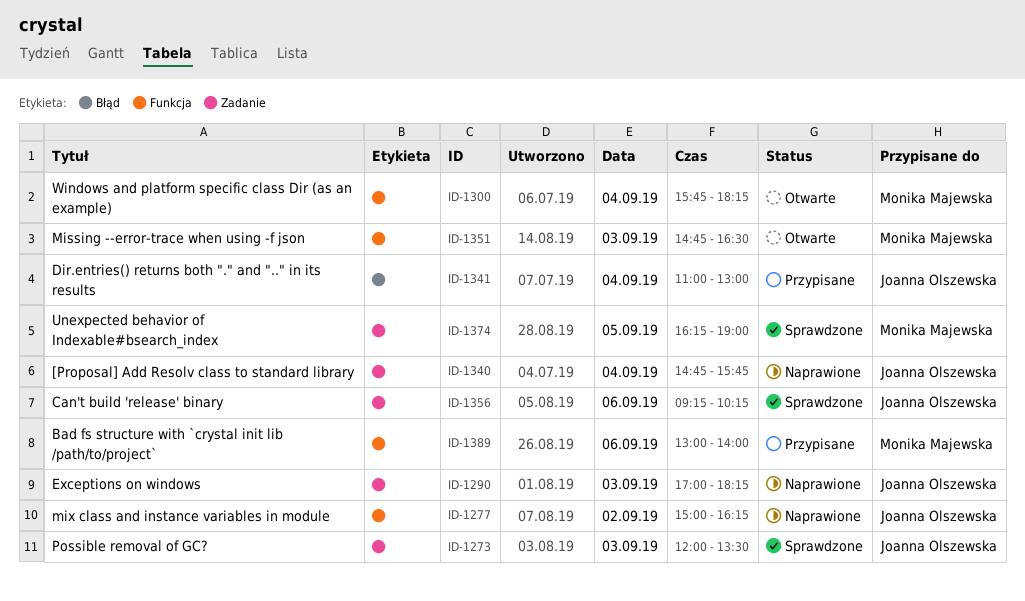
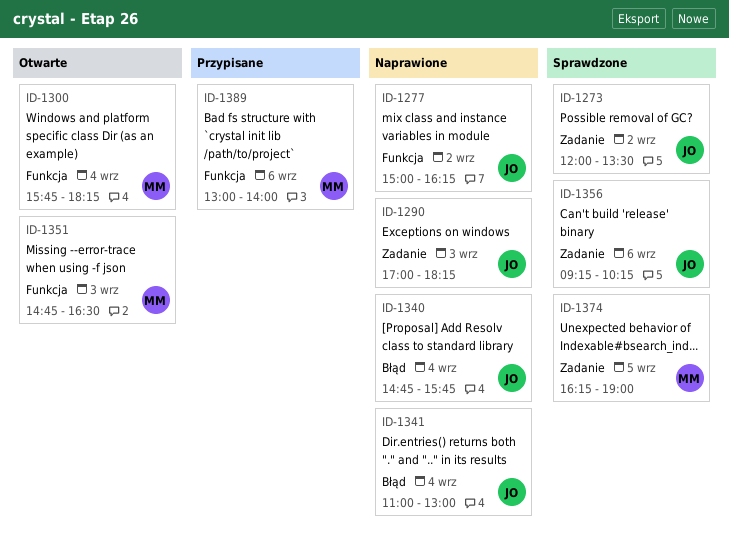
ID-1273, day: Sep 3 -> Sep 2
ID-1340, label: Zadanie -> Błąd
ID-1341, status: Przypisane -> Naprawione

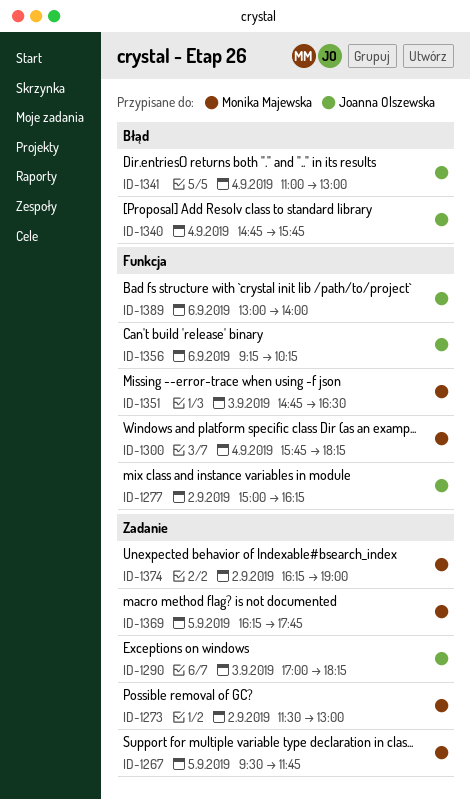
ID-1267: none -> present
ID-1273, owner: Joanna Olszewska -> Monika Majewska
ID-1273, begins: 12:00 -> 11:30
ID-1273, ends: 13:30 -> 13:00
ID-1356, label: Zadanie -> Funkcja
ID-1369: none -> present
ID-1374, day: Sep 5 -> Sep 2
ID-1389, owner: Monika Majewska -> Joanna Olszewska

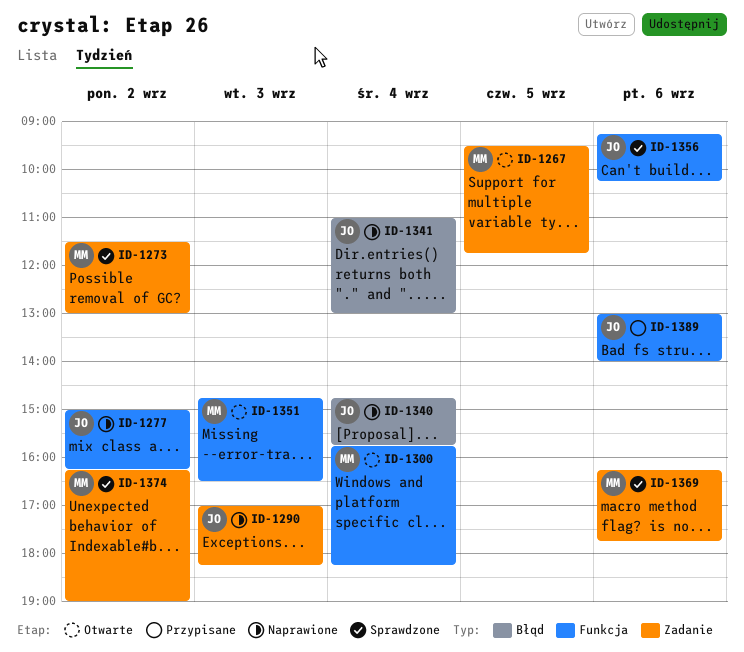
ID-1369, day: Sep 5 -> Sep 6

